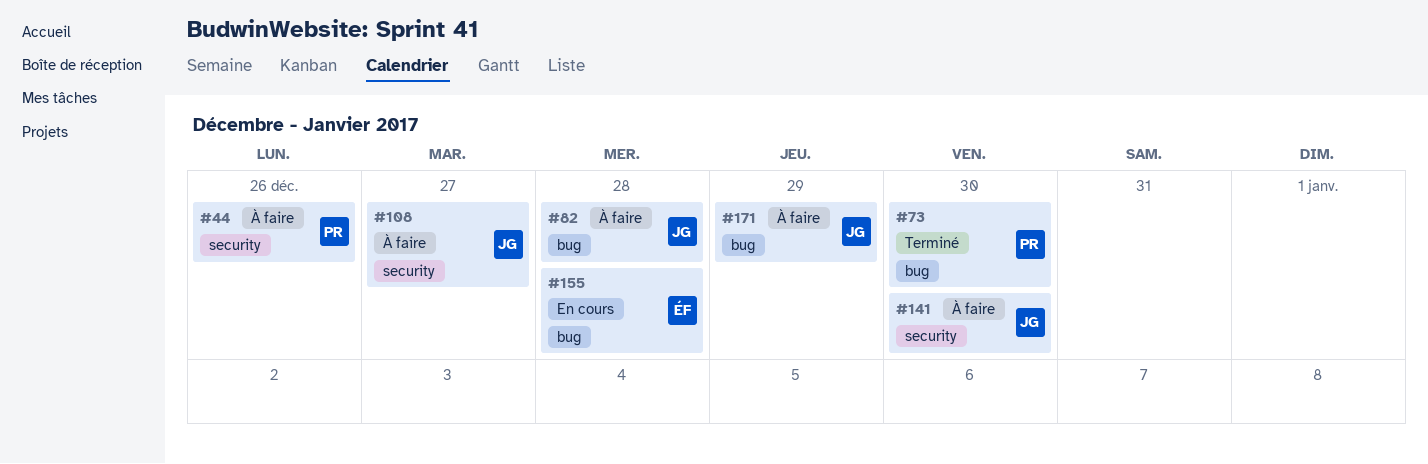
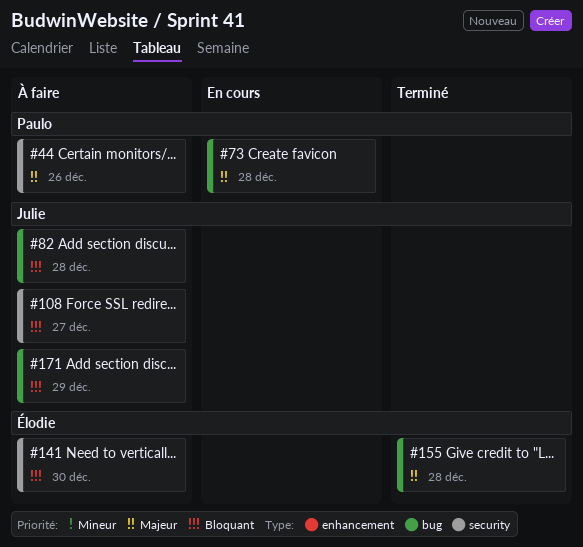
#73, status: Terminé -> En cours
#73, due: Dec 30 -> Dec 28
#141, owner: Julie -> Élodie
#155, status: En cours -> Terminé

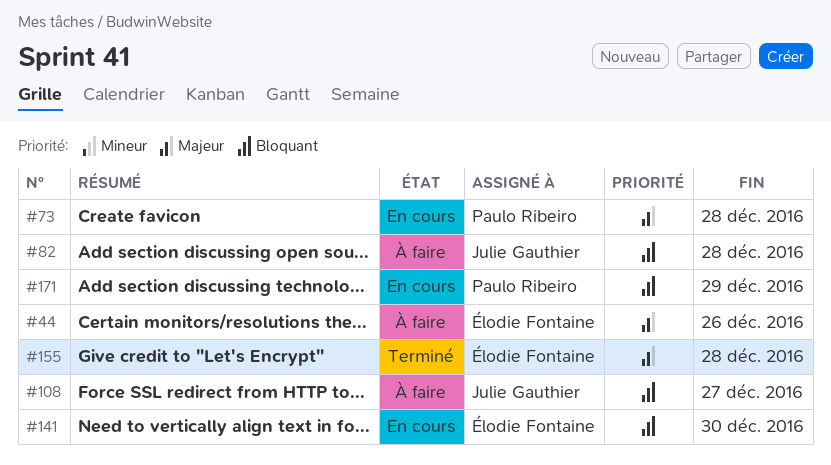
#44, owner: Paulo Ribeiro -> Élodie Fontaine
#141, status: À faire -> En cours
#171, status: À faire -> En cours
#171, owner: Julie Gauthier -> Paulo Ribeiro

